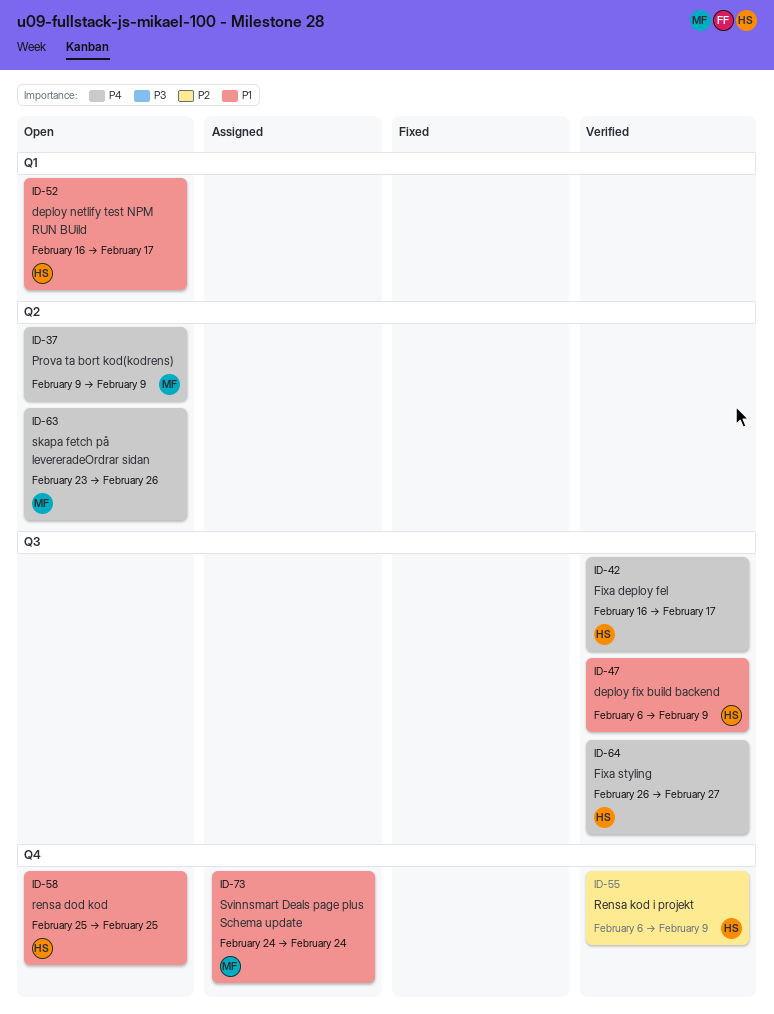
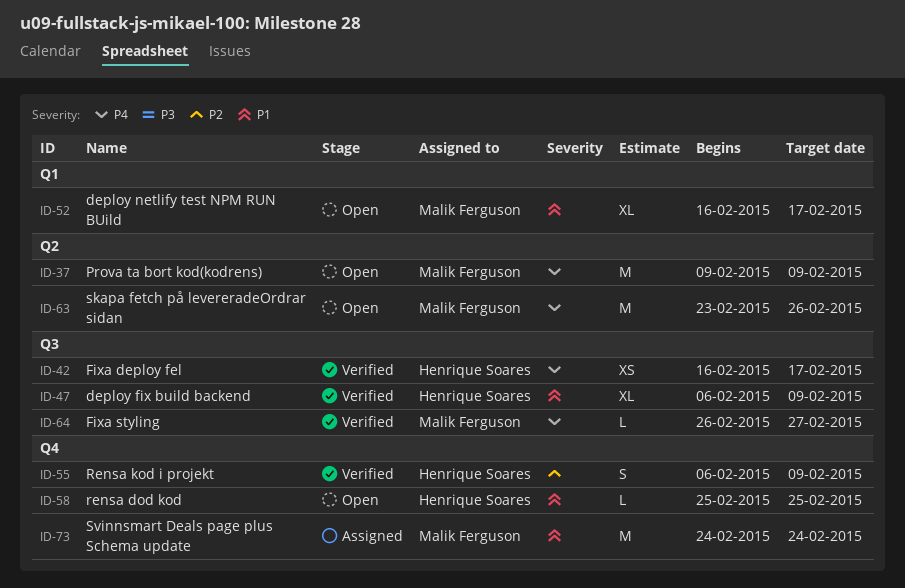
ID-52, owner: Henrique Soares -> Malik Ferguson
ID-64, owner: Henrique Soares -> Malik Ferguson

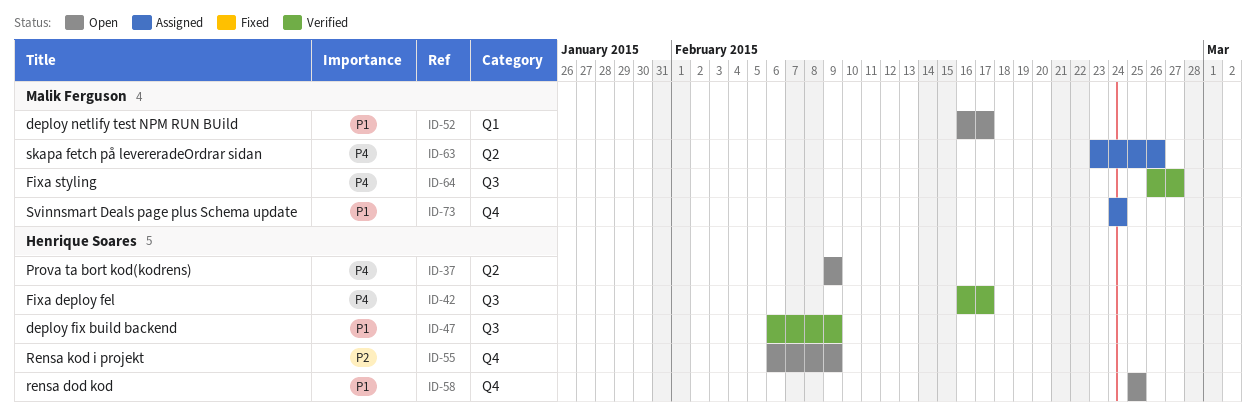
ID-37, owner: Malik Ferguson -> Henrique Soares
ID-55, status: Verified -> Open
ID-63, status: Open -> Assigned

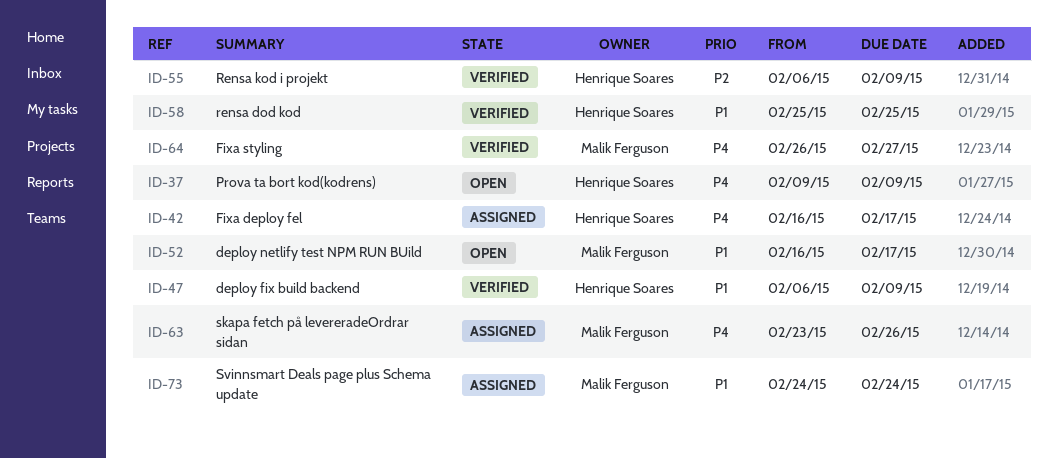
ID-42, status: Verified -> Assigned
ID-55, status: Open -> Verified
ID-58, status: Open -> Verified

